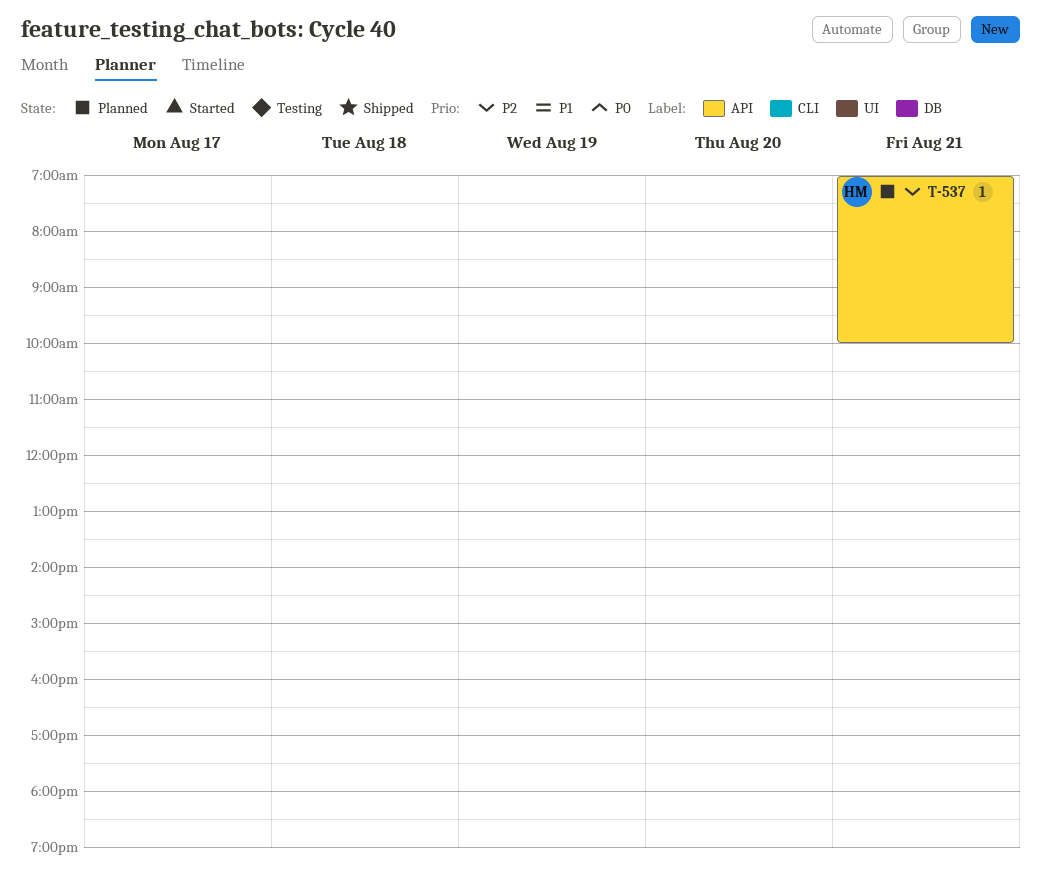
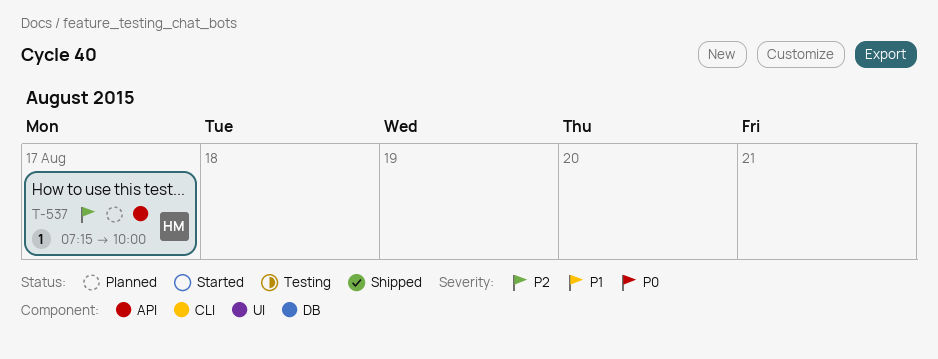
T-537, day: Aug 21 -> Aug 17
T-537, begins: 07:00 -> 07:15

